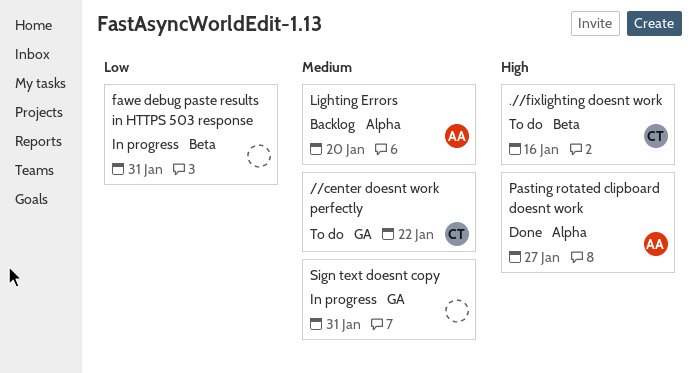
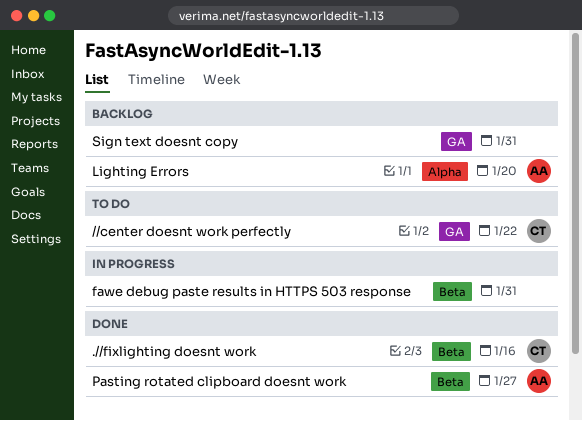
.//fixlighting doesnt work, status: To do -> Done
Pasting rotated clipboard doesnt work, label: Alpha -> Beta
Sign text doesnt copy, status: In progress -> Backlog

